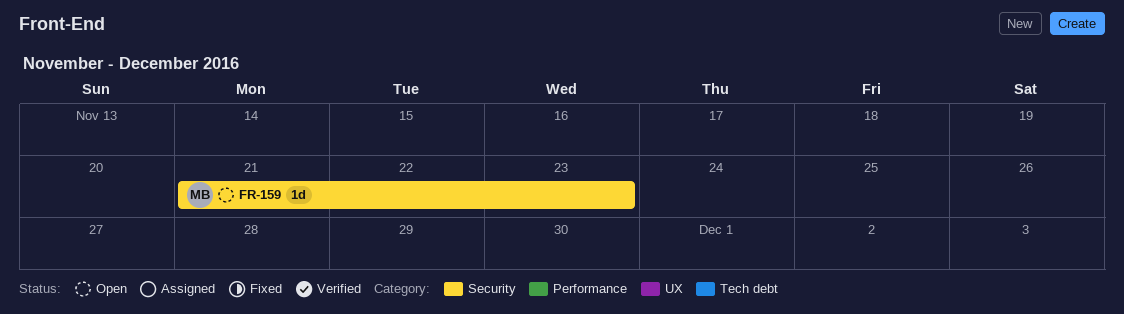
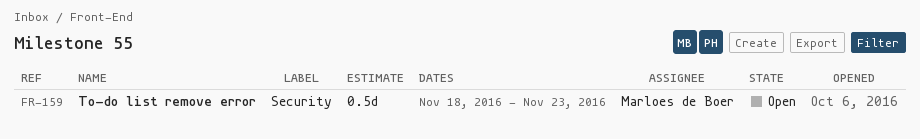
FR-159, estimate: 1d -> 0.5d
FR-159, start: Nov 21 -> Nov 18

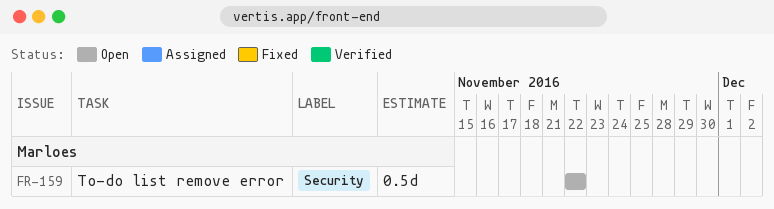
FR-159, start: Nov 18 -> Nov 22
FR-159, due: Nov 23 -> Nov 22

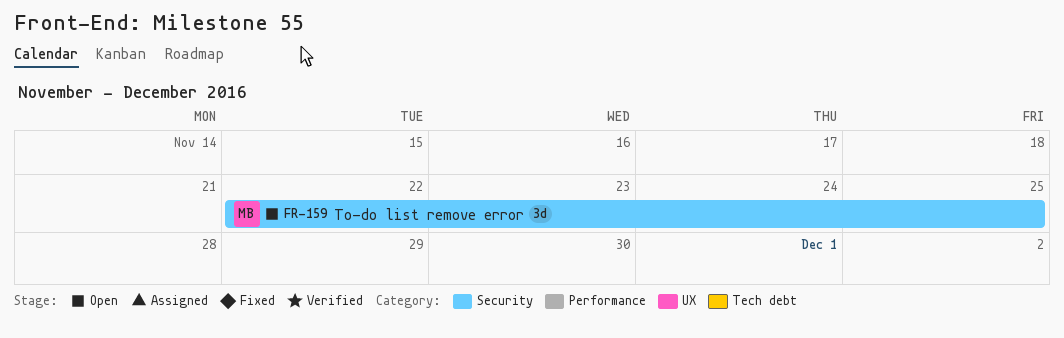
FR-159, estimate: 0.5d -> 3d
FR-159, due: Nov 22 -> Nov 25

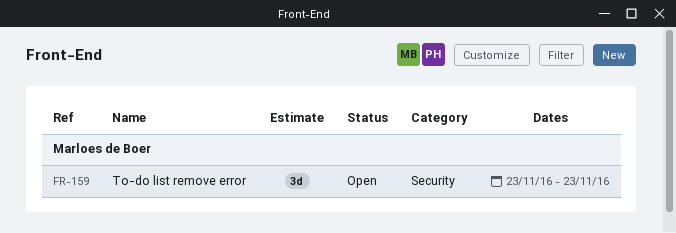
FR-159, start: Nov 22 -> Nov 23
FR-159, due: Nov 25 -> Nov 23

